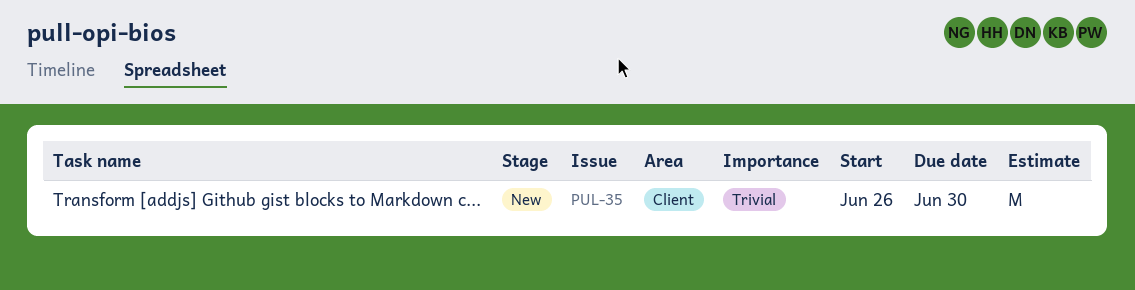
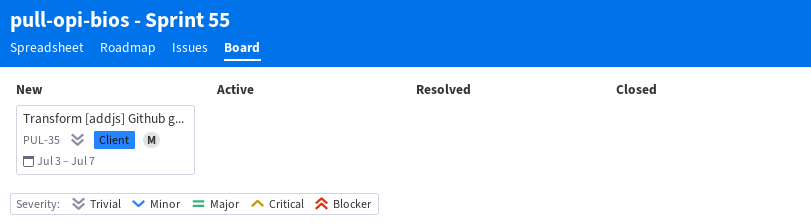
PUL-35, start: Jun 26 -> Jul 3
PUL-35, due: Jun 30 -> Jul 7

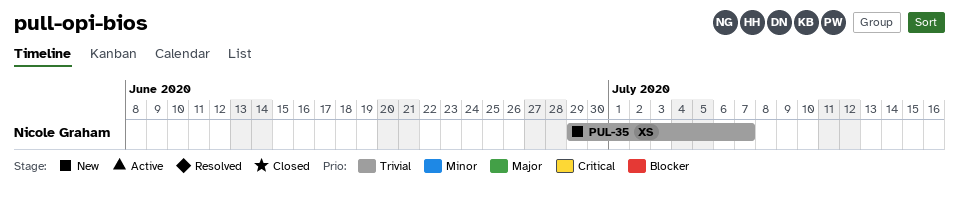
PUL-35, estimate: M -> XS
PUL-35, start: Jul 3 -> Jun 29

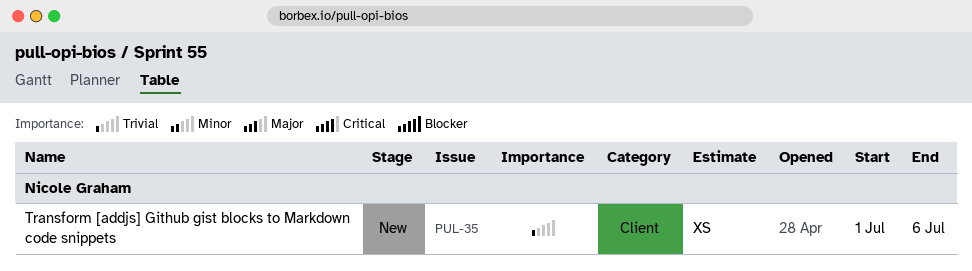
PUL-35, start: Jun 29 -> Jul 1
PUL-35, due: Jul 7 -> Jul 6

